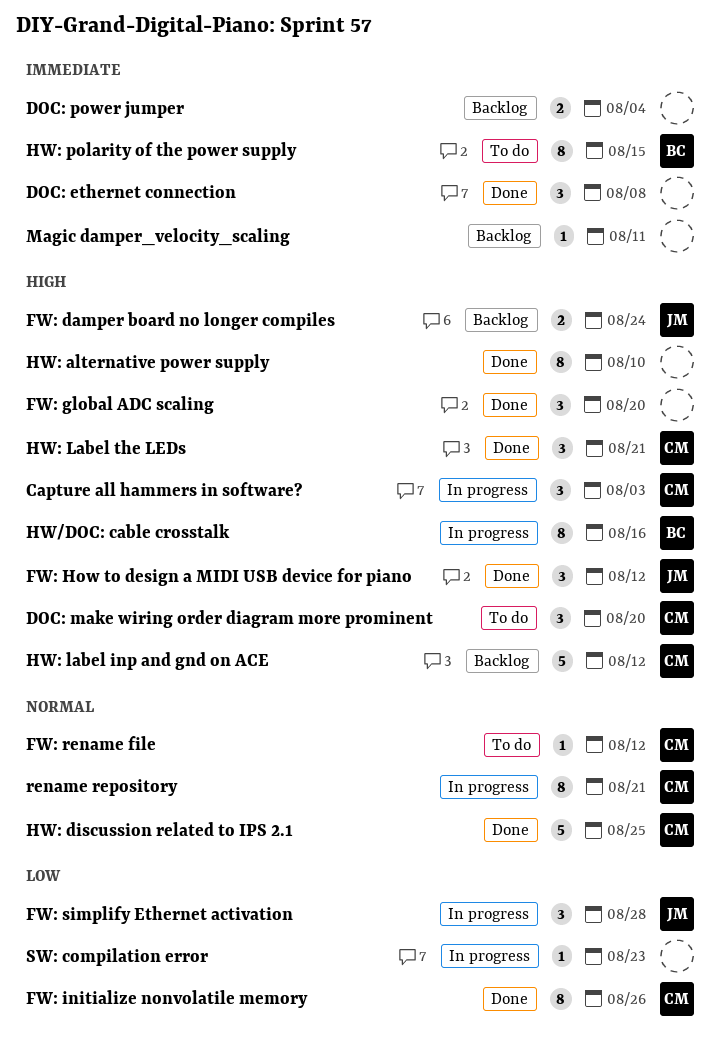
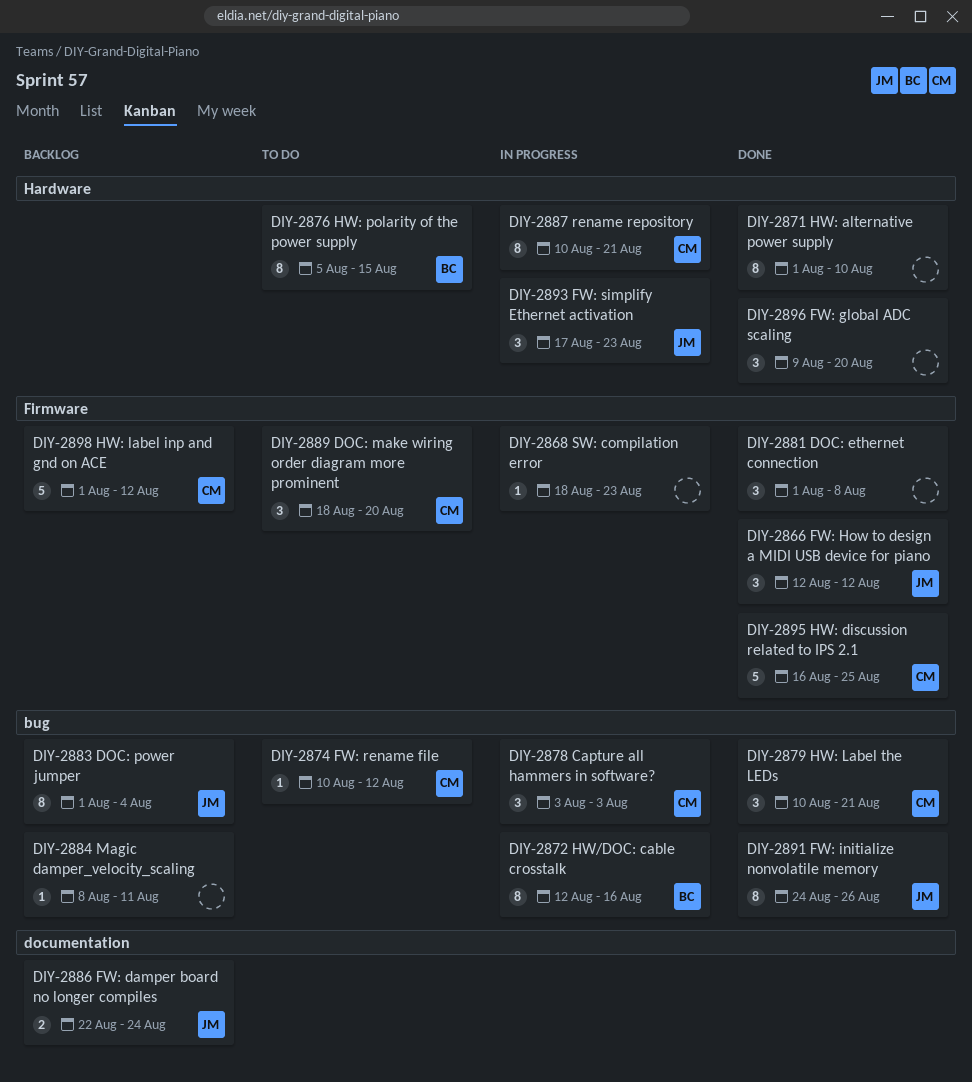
DOC: power jumper, owner: none -> JM
DOC: power jumper, estimate: 2 -> 8
FW: initialize nonvolatile memory, owner: CM -> JM
FW: simplify Ethernet activation, due: Aug 28 -> Aug 23

